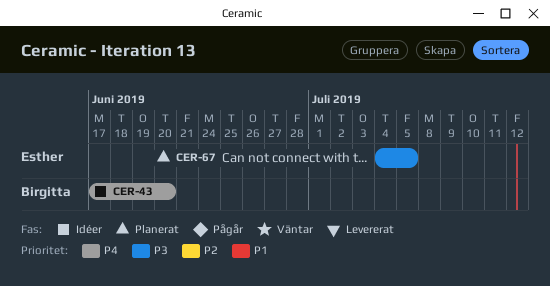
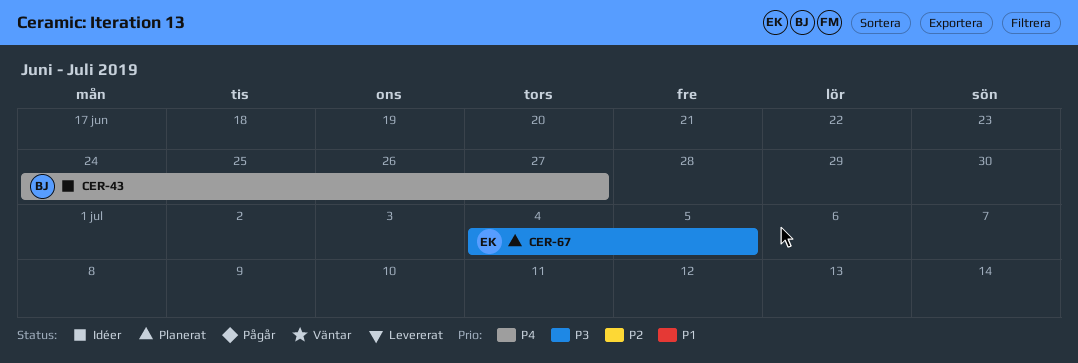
CER-43, start: Jun 17 -> Jun 24
CER-43, due: Jun 20 -> Jun 27

